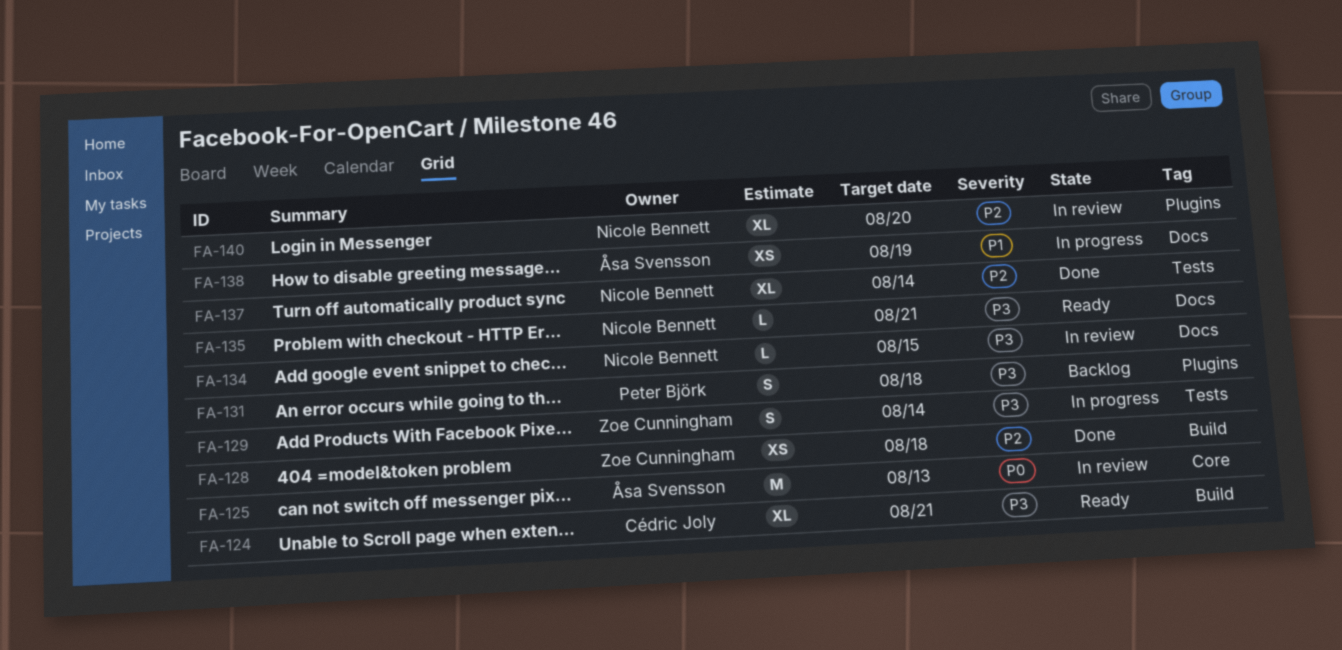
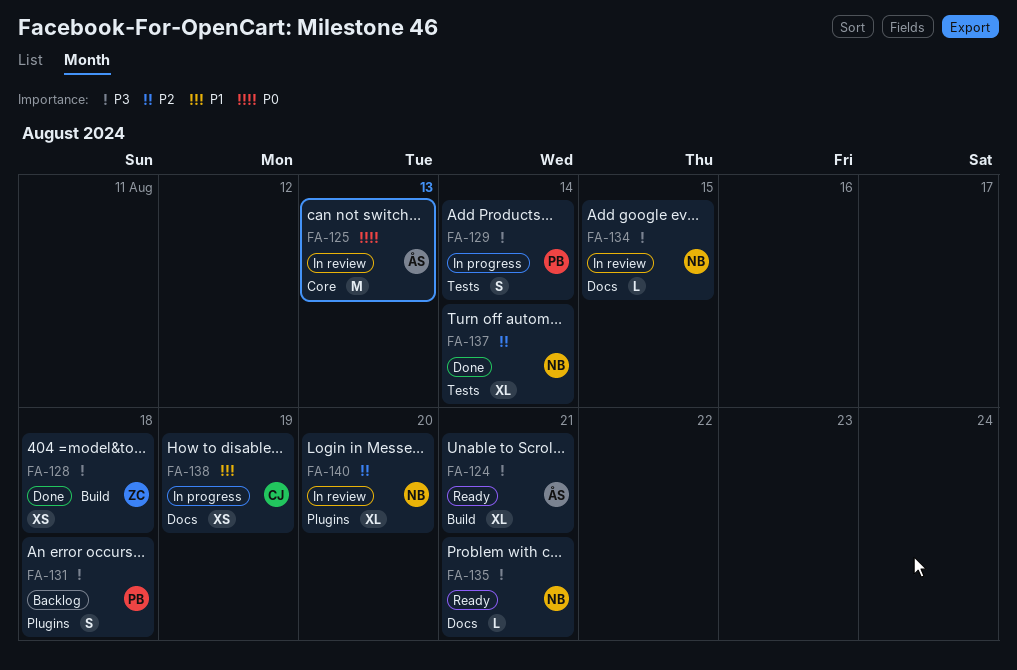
FA-124, owner: Cédric Joly -> Åsa Svensson
FA-128, priority: P2 -> P3
FA-129, owner: Zoe Cunningham -> Peter Björk
FA-138, owner: Åsa Svensson -> Cédric Joly

